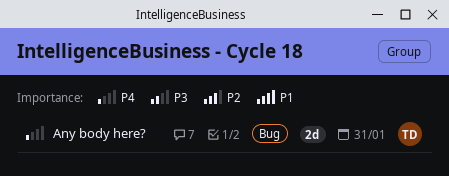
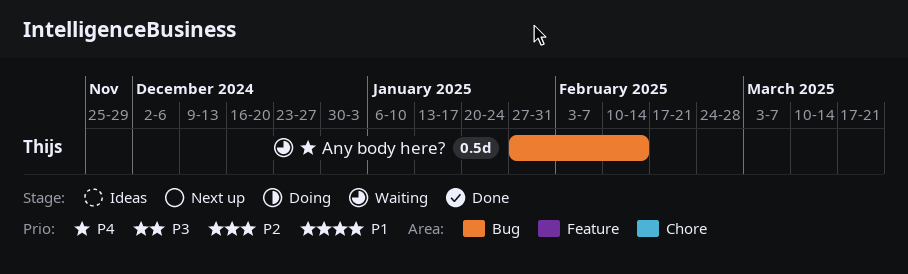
Any body here?, estimate: 2d -> 0.5d
Any body here?, due: Jan 31 -> Feb 14

